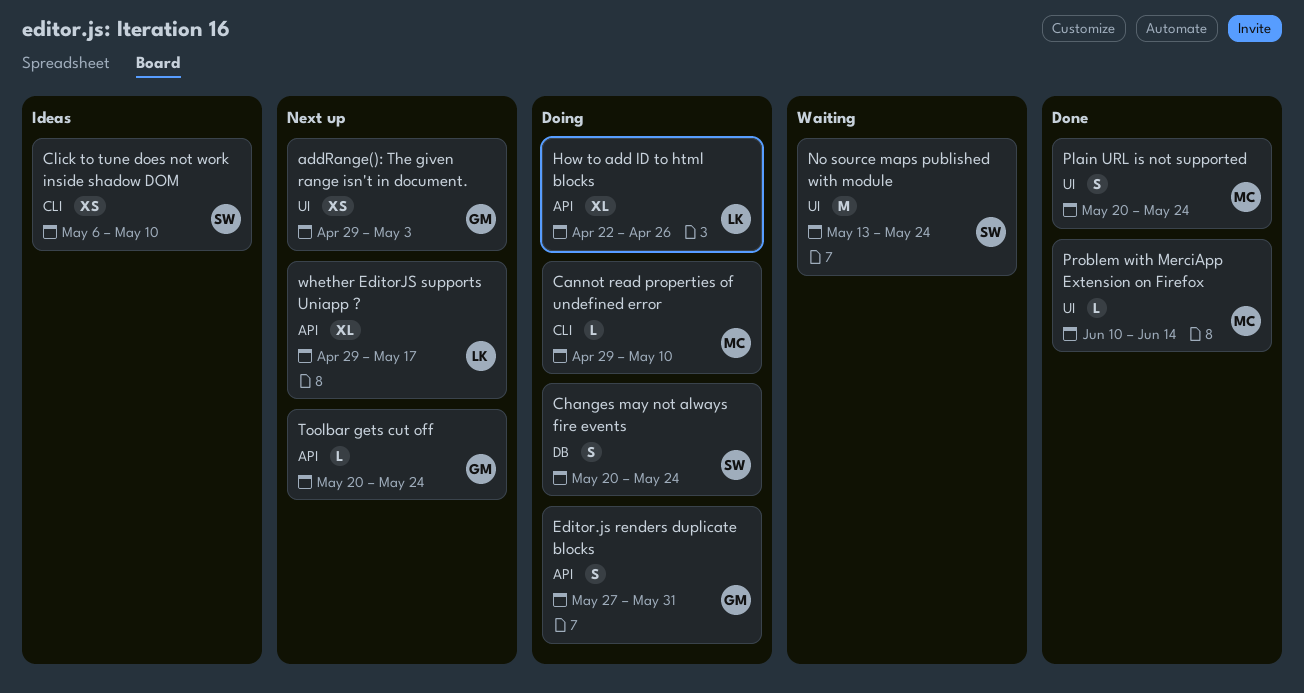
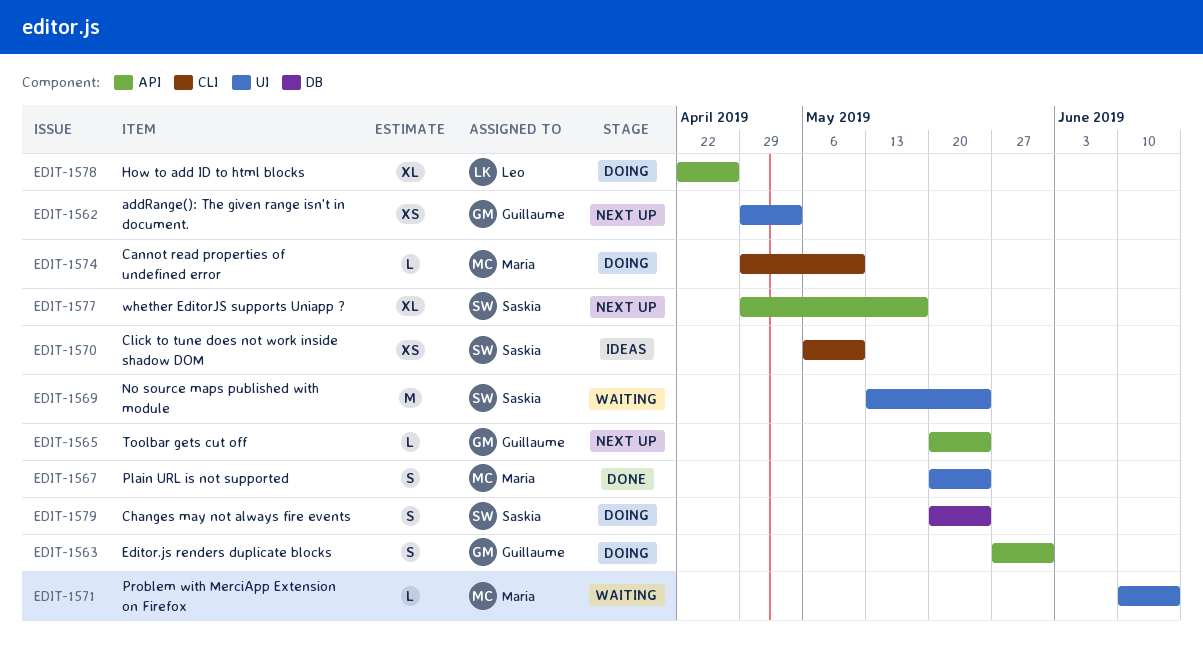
Problem with MerciApp Extension on Firefox, status: Done -> Waiting
whether EditorJS supports Uniapp ?, owner: Leo -> Saskia

